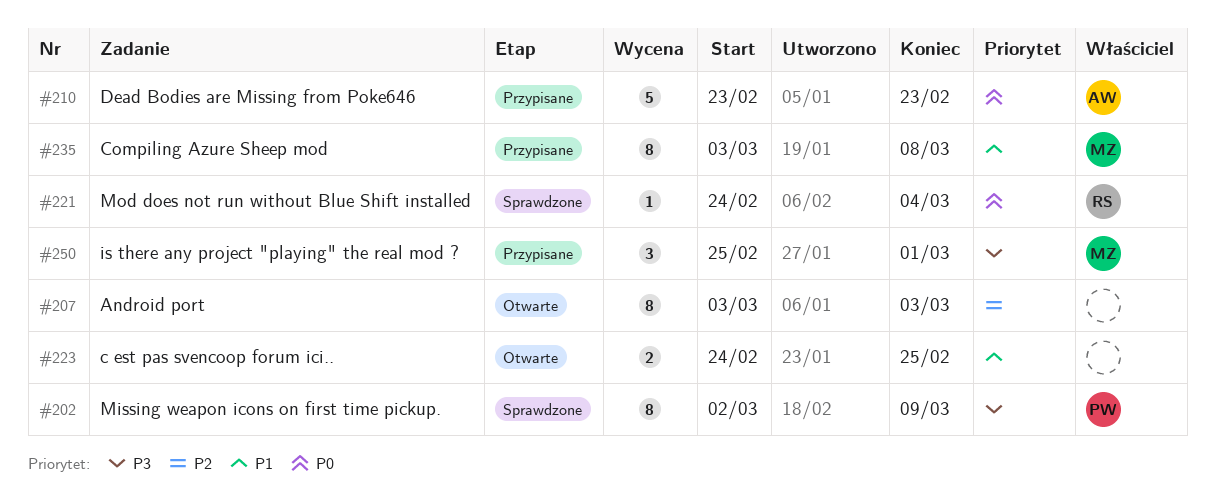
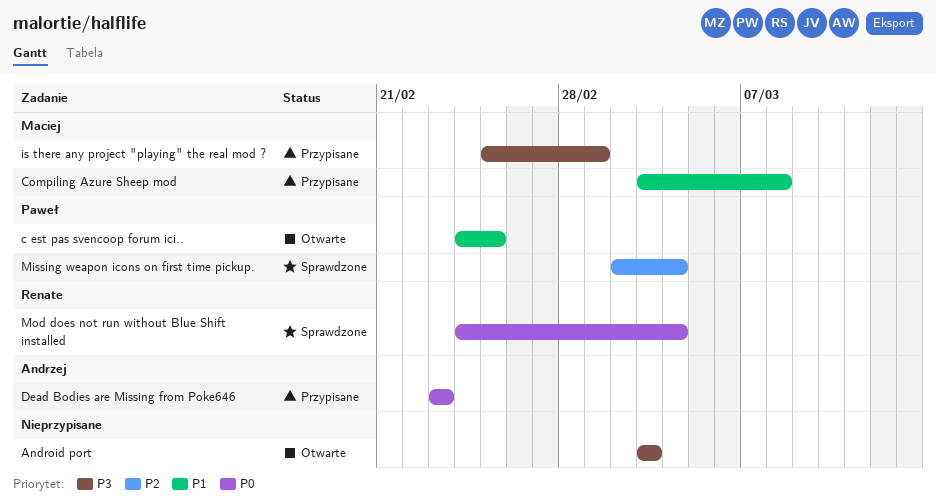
Android port, priority: P2 -> P3
c est pas svencoop forum ici.., owner: none -> Paweł
Missing weapon icons on first time pickup., priority: P3 -> P2
Missing weapon icons on first time pickup., due: Mar 9 -> Mar 4

